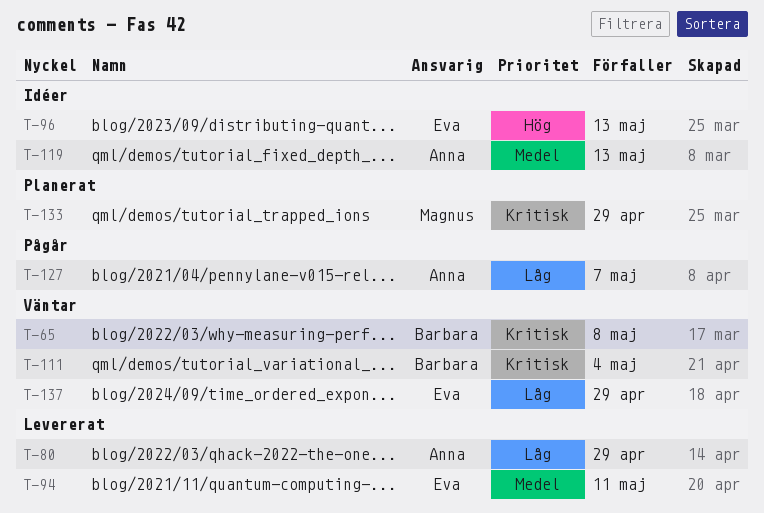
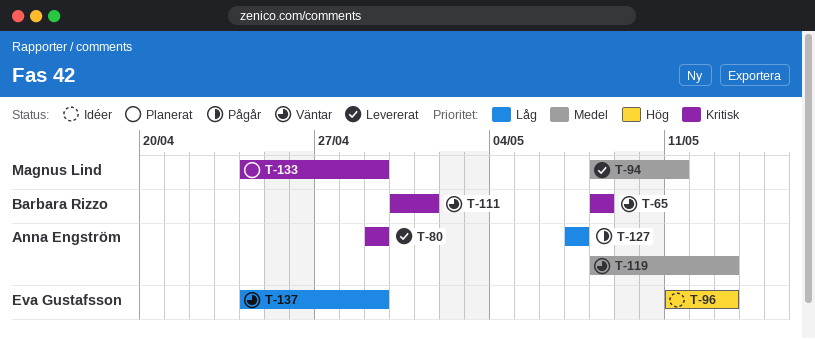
T-80, priority: Låg -> Kritisk
T-94, owner: Eva Gustafsson -> Magnus Lind
T-111, due: May 4 -> May 1
T-119, status: Idéer -> Väntar

